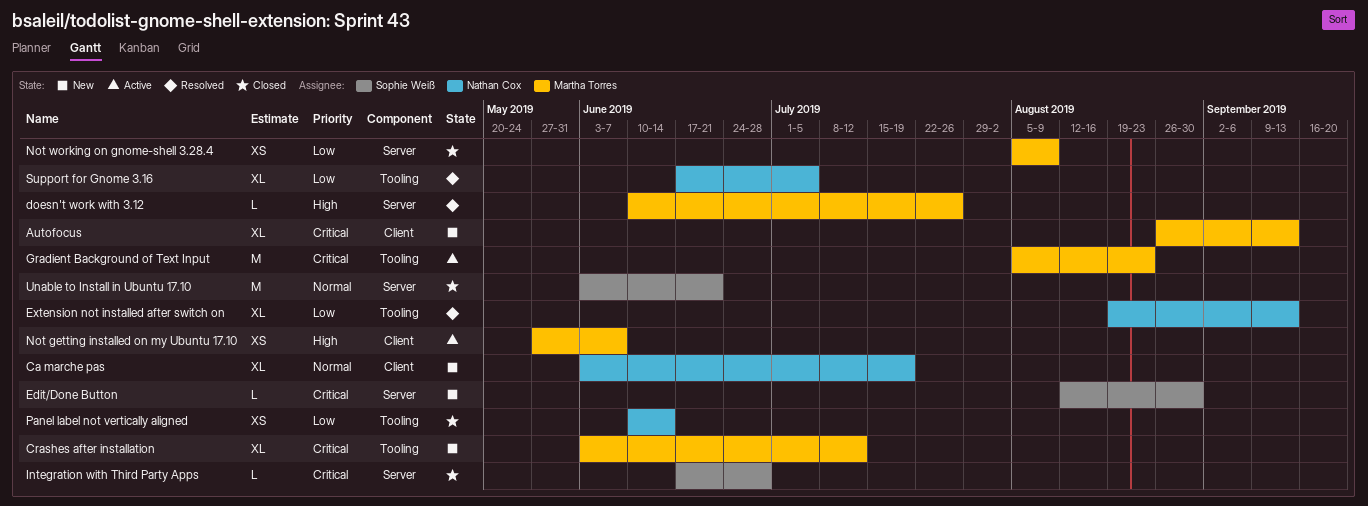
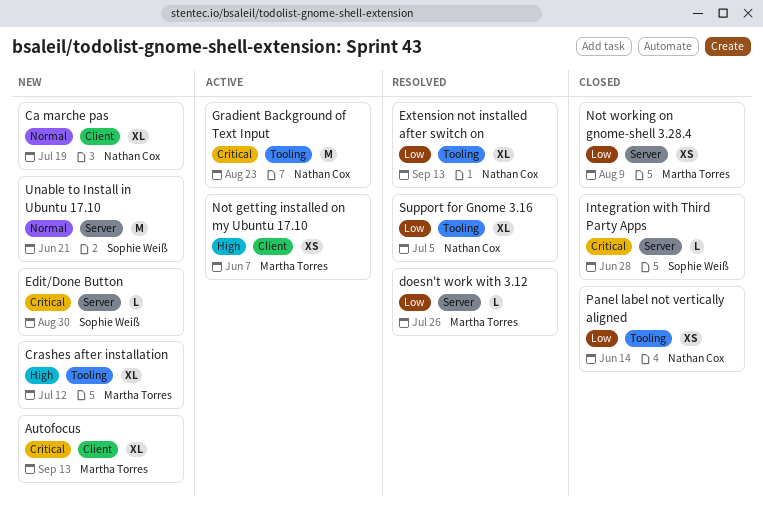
Crashes after installation, priority: Critical -> High
doesn't work with 3.12, priority: High -> Low
Gradient Background of Text Input, owner: Martha Torres -> Nathan Cox
Unable to Install in Ubuntu 17.10, status: Closed -> New

